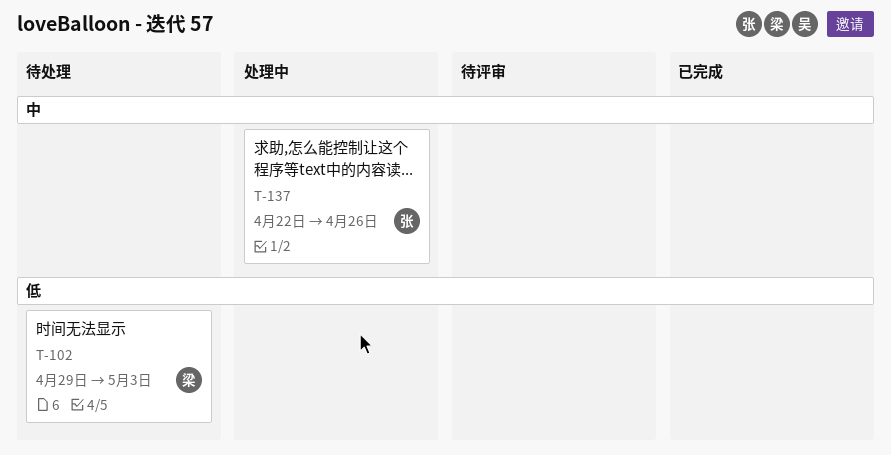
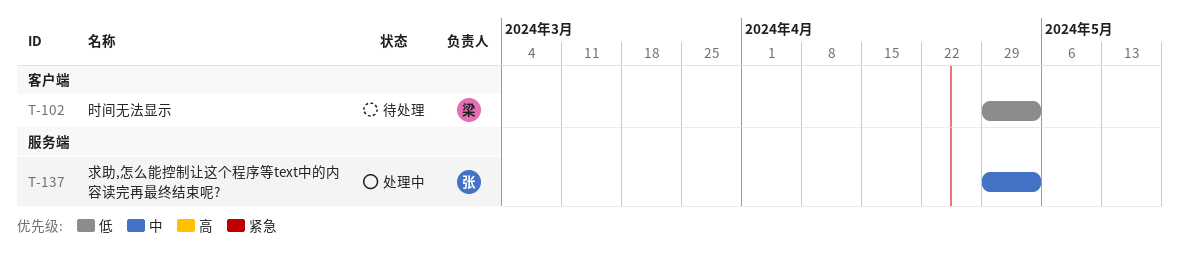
T-137, start: Apr 22 -> Apr 29
T-137, due: Apr 26 -> May 3

